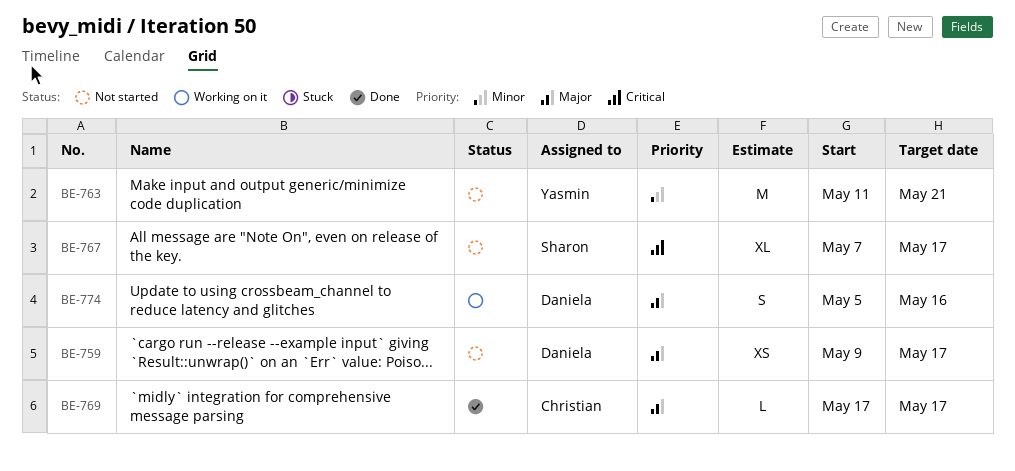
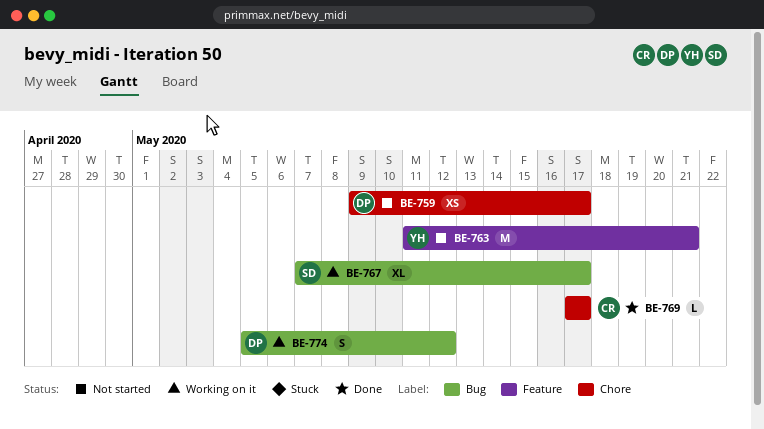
BE-767, status: Not started -> Working on it
BE-774, due: May 16 -> May 12

